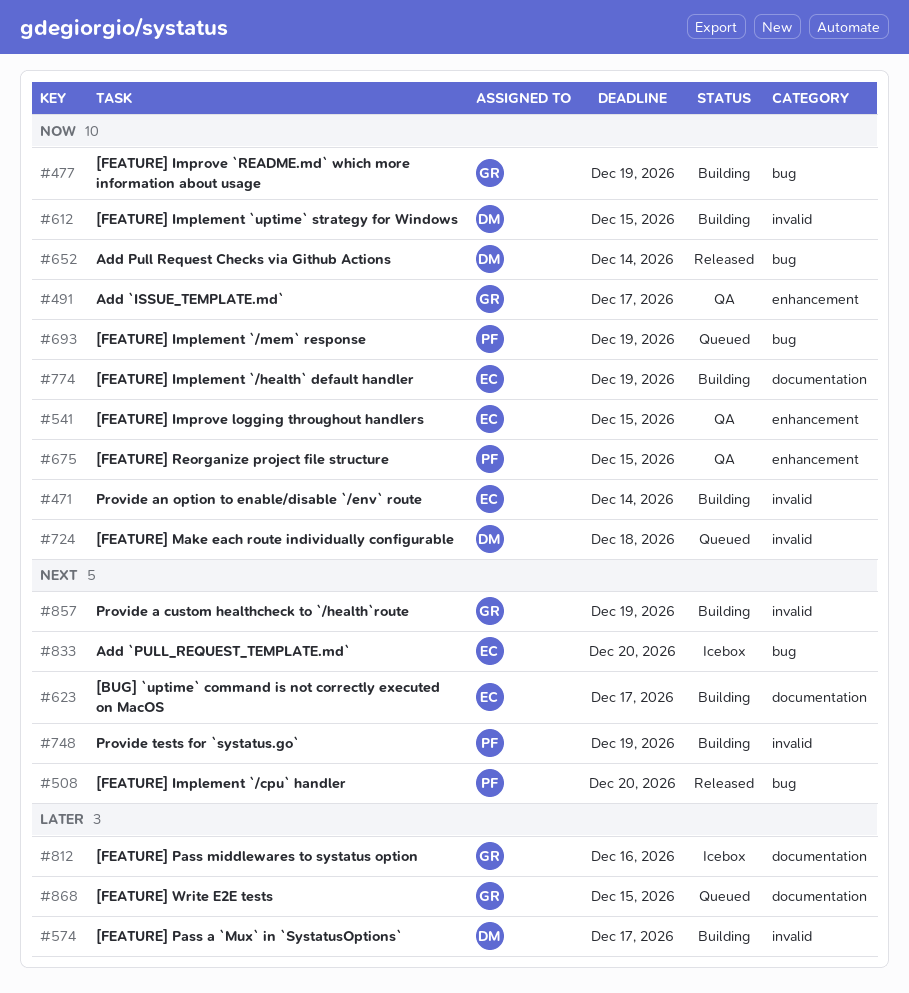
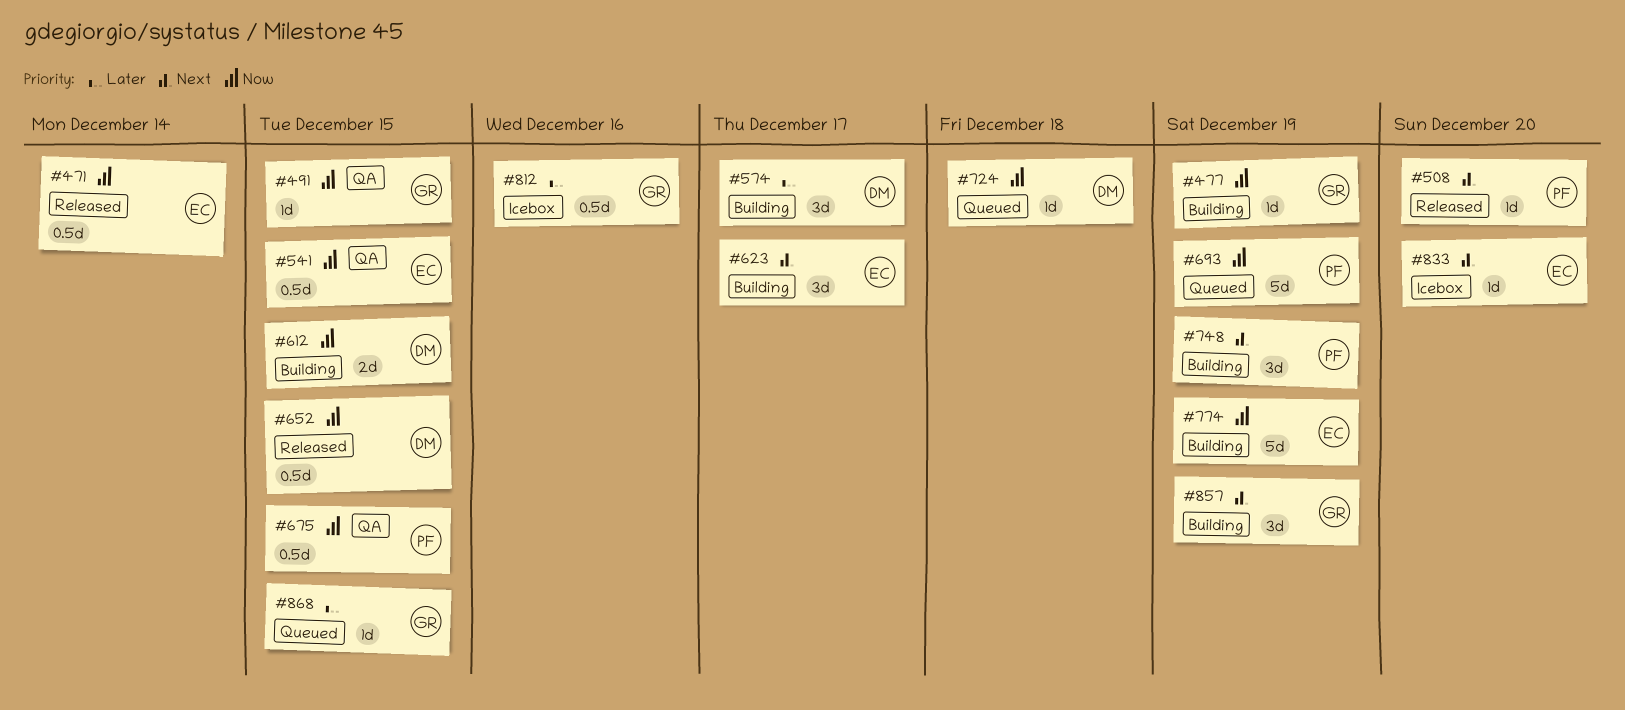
#471, status: Building -> Released
#491, due: Dec 17 -> Dec 15
#652, due: Dec 14 -> Dec 15

